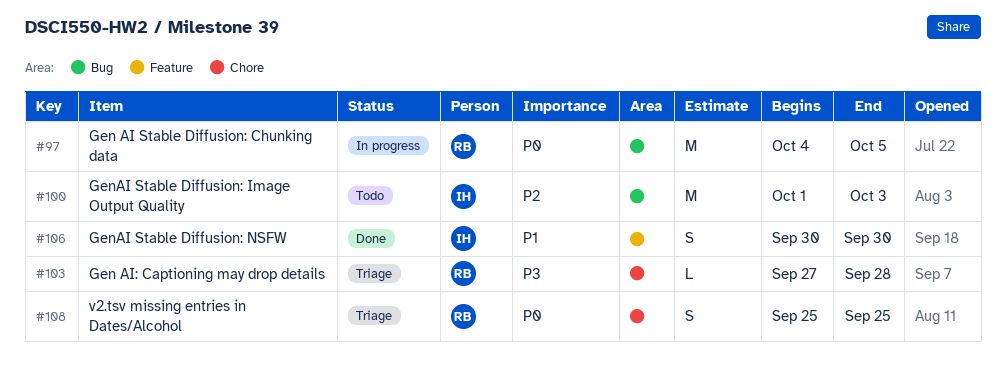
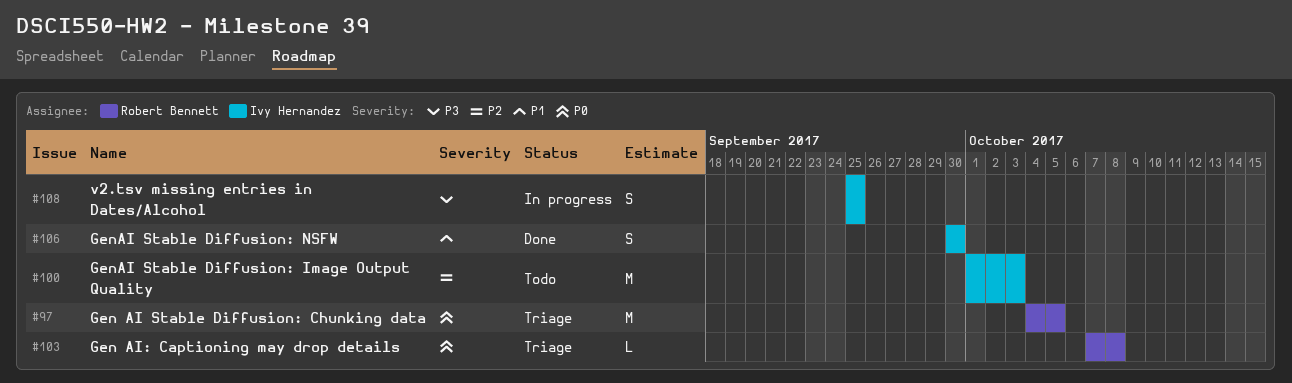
#97, status: In progress -> Triage
#103, priority: P3 -> P0
#103, start: Sep 27 -> Oct 7
#103, due: Sep 28 -> Oct 8
#108, status: Triage -> In progress
#108, owner: Robert Bennett -> Ivy Hernandez
#108, priority: P0 -> P3

